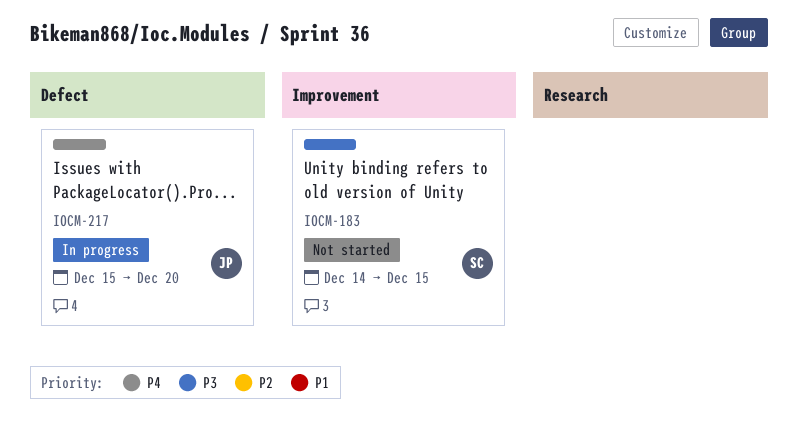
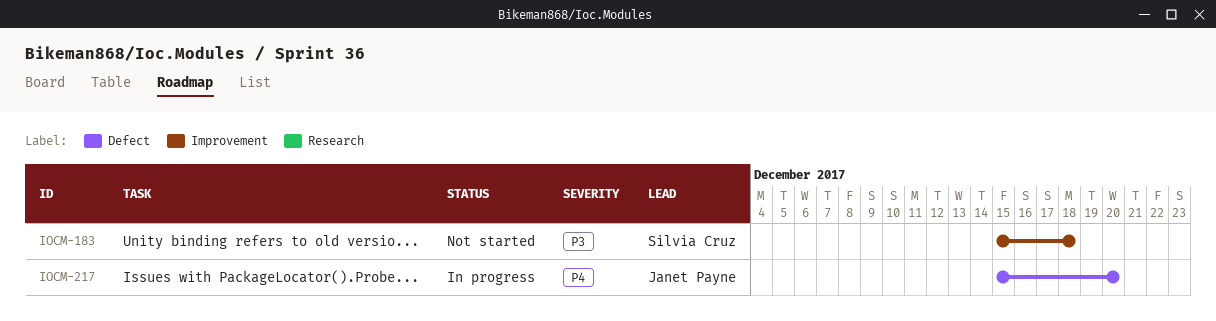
IOCM-183, start: Dec 14 -> Dec 15
IOCM-183, due: Dec 15 -> Dec 18

